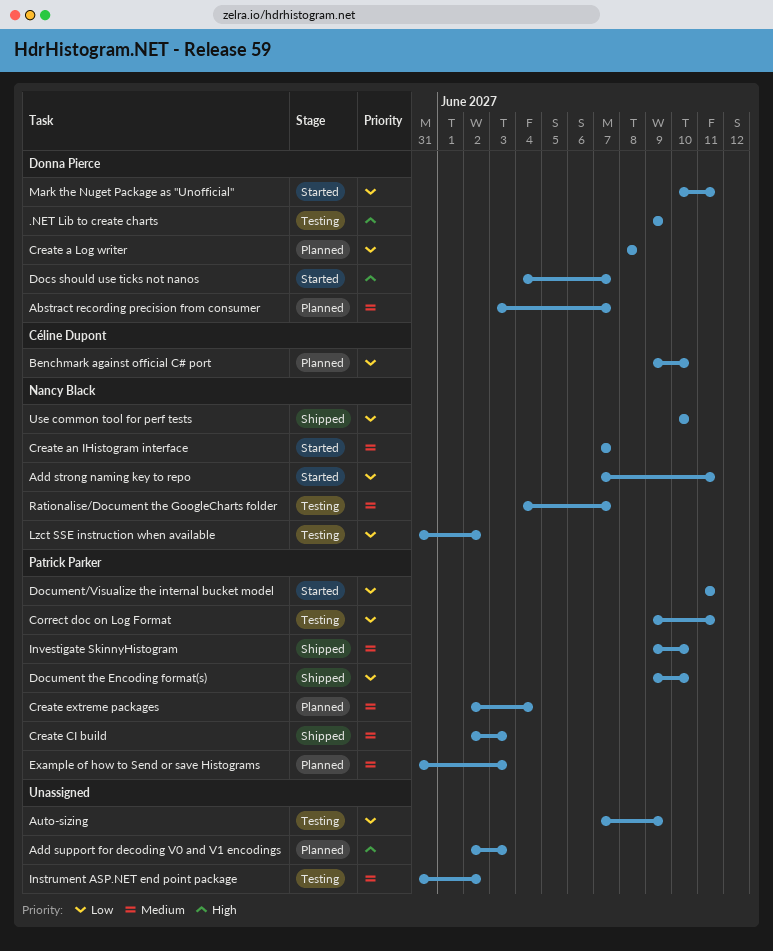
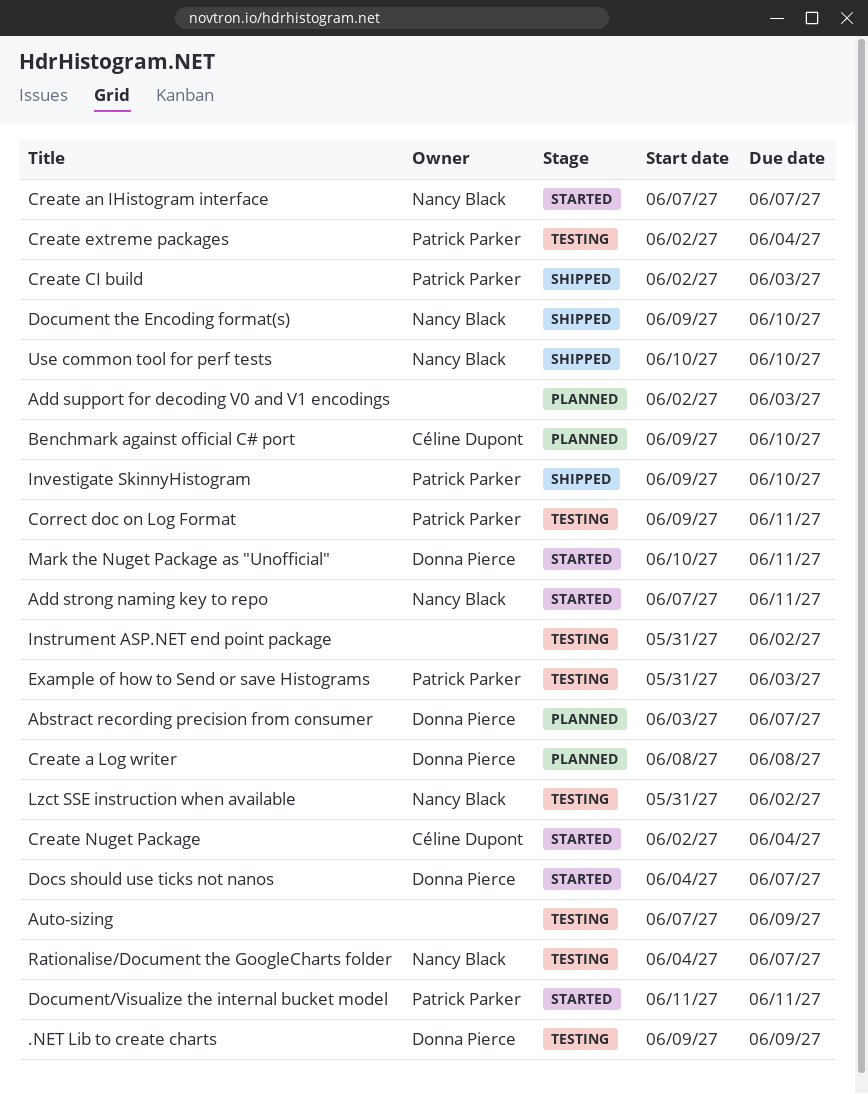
Create extreme packages, status: Planned -> Testing
Create Nuget Package: none -> present
Document the Encoding format(s), owner: Patrick Parker -> Nancy Black
Example of how to Send or save Histograms, status: Planned -> Testing

